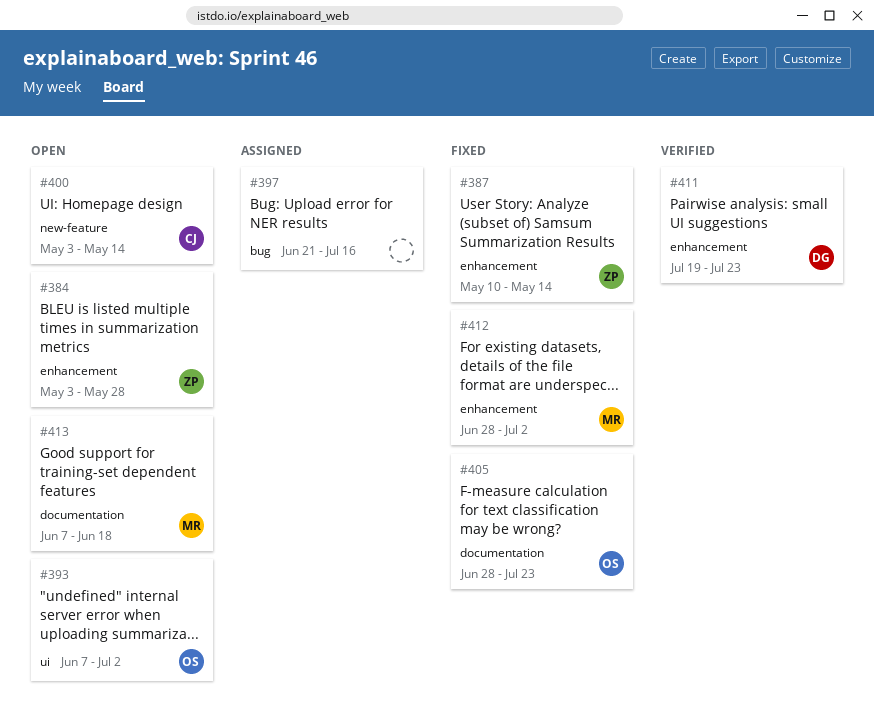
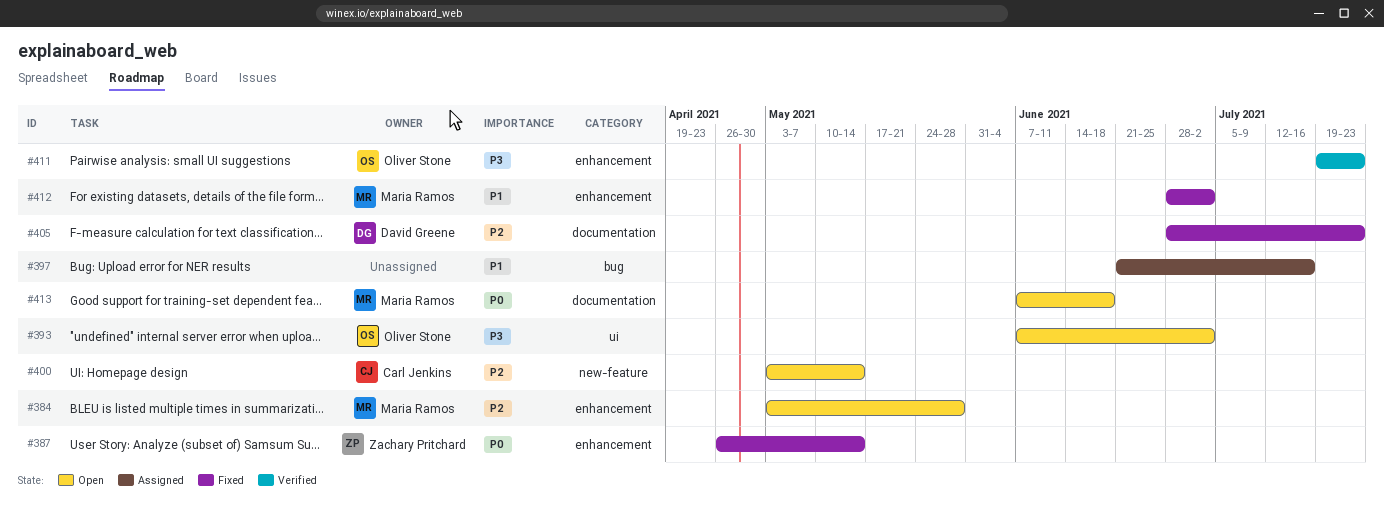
#384, owner: Zachary Pritchard -> Maria Ramos
#387, start: May 10 -> Apr 26
#405, owner: Oliver Stone -> David Greene
#411, owner: David Greene -> Oliver Stone

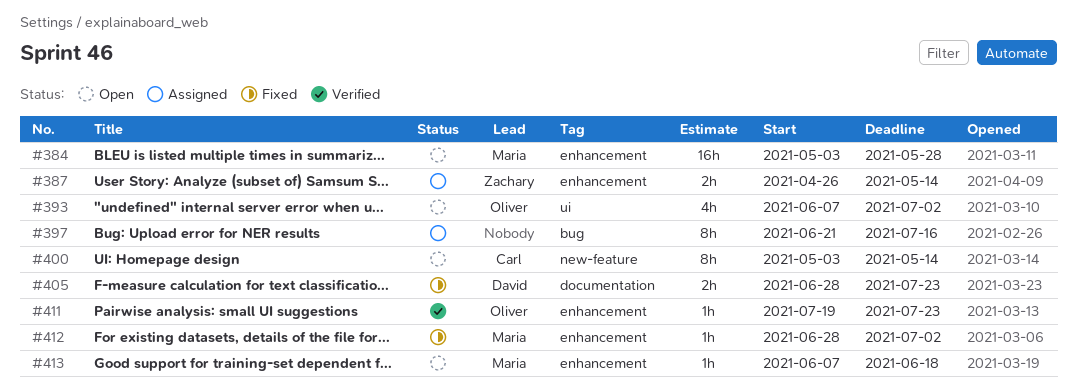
#387, status: Fixed -> Assigned
#413, label: documentation -> enhancement

